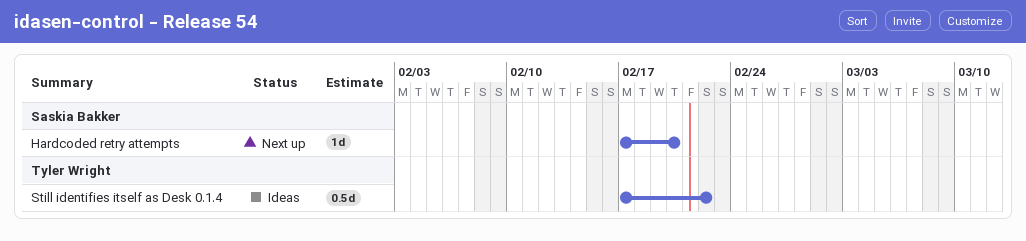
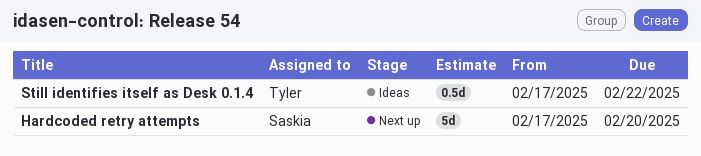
Hardcoded retry attempts, estimate: 1d -> 5d

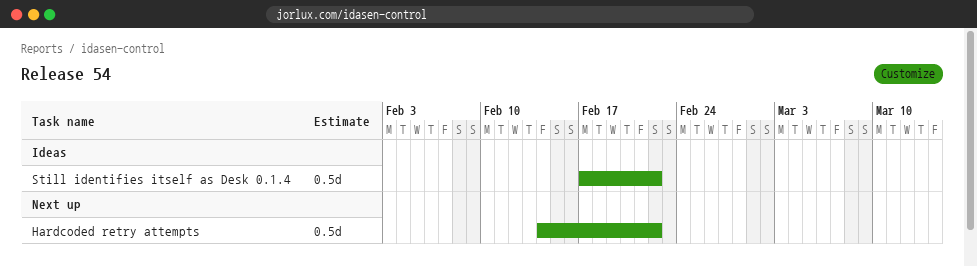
Hardcoded retry attempts, estimate: 5d -> 0.5d
Hardcoded retry attempts, start: Feb 17 -> Feb 14
Hardcoded retry attempts, due: Feb 20 -> Feb 22

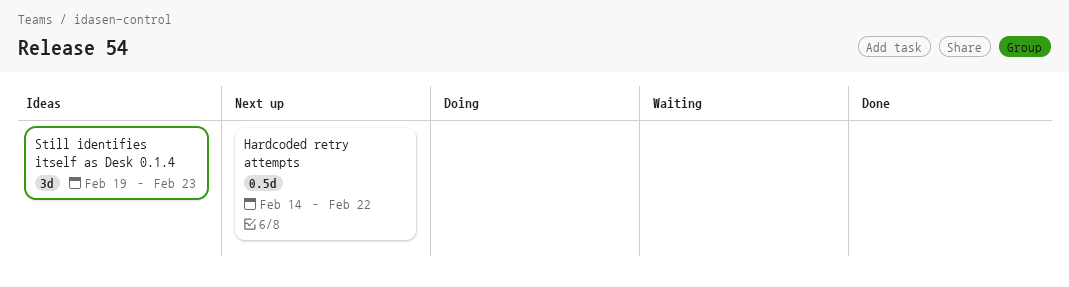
Still identifies itself as Desk 0.1.4, estimate: 0.5d -> 3d
Still identifies itself as Desk 0.1.4, start: Feb 17 -> Feb 19
Still identifies itself as Desk 0.1.4, due: Feb 22 -> Feb 23

